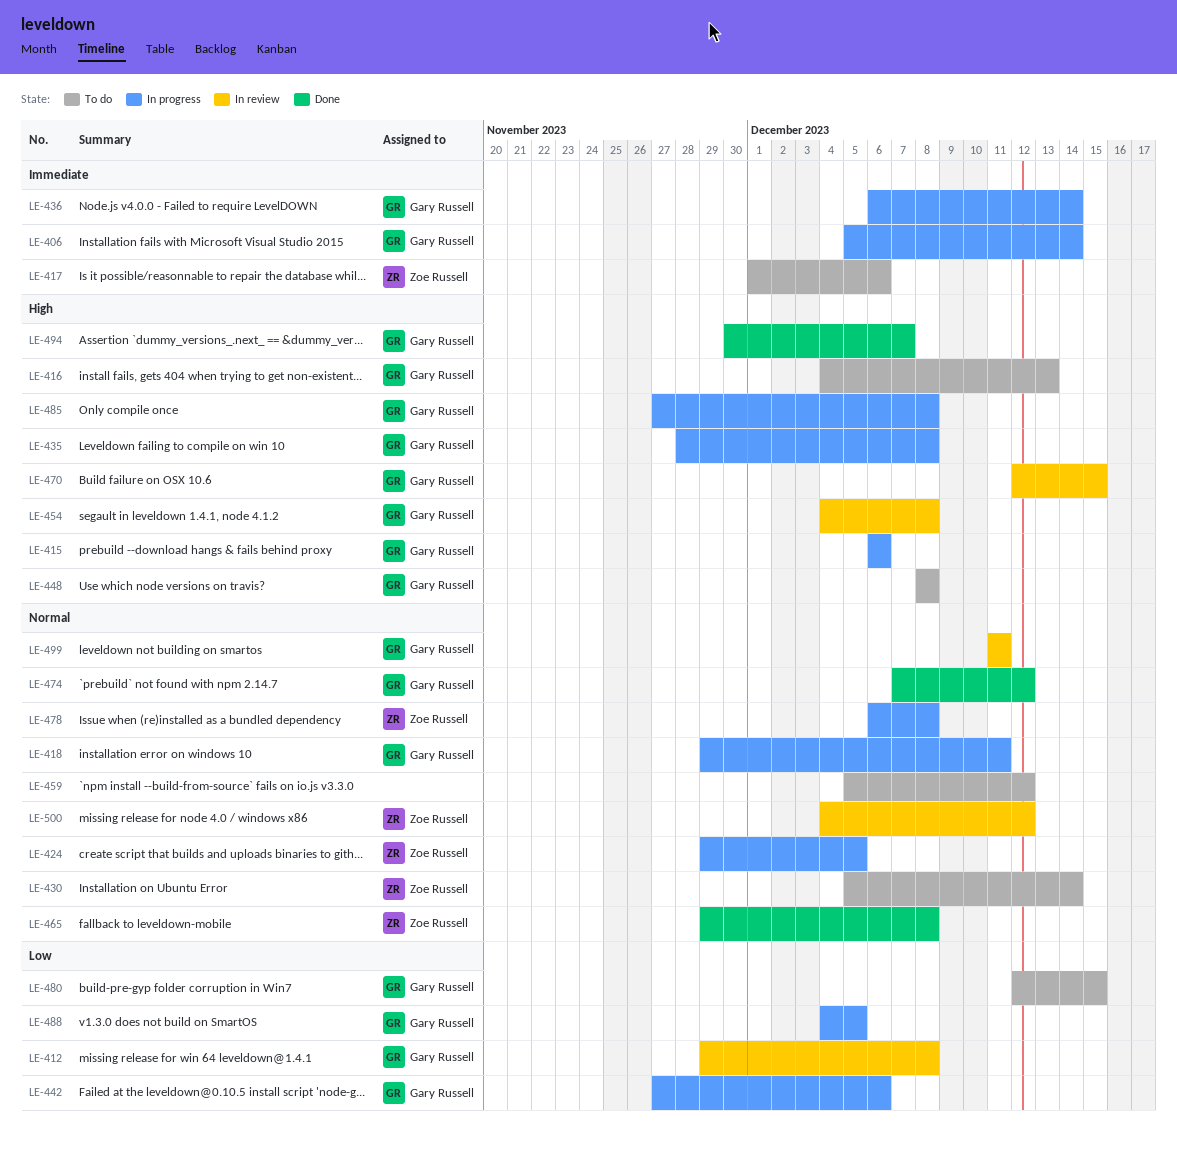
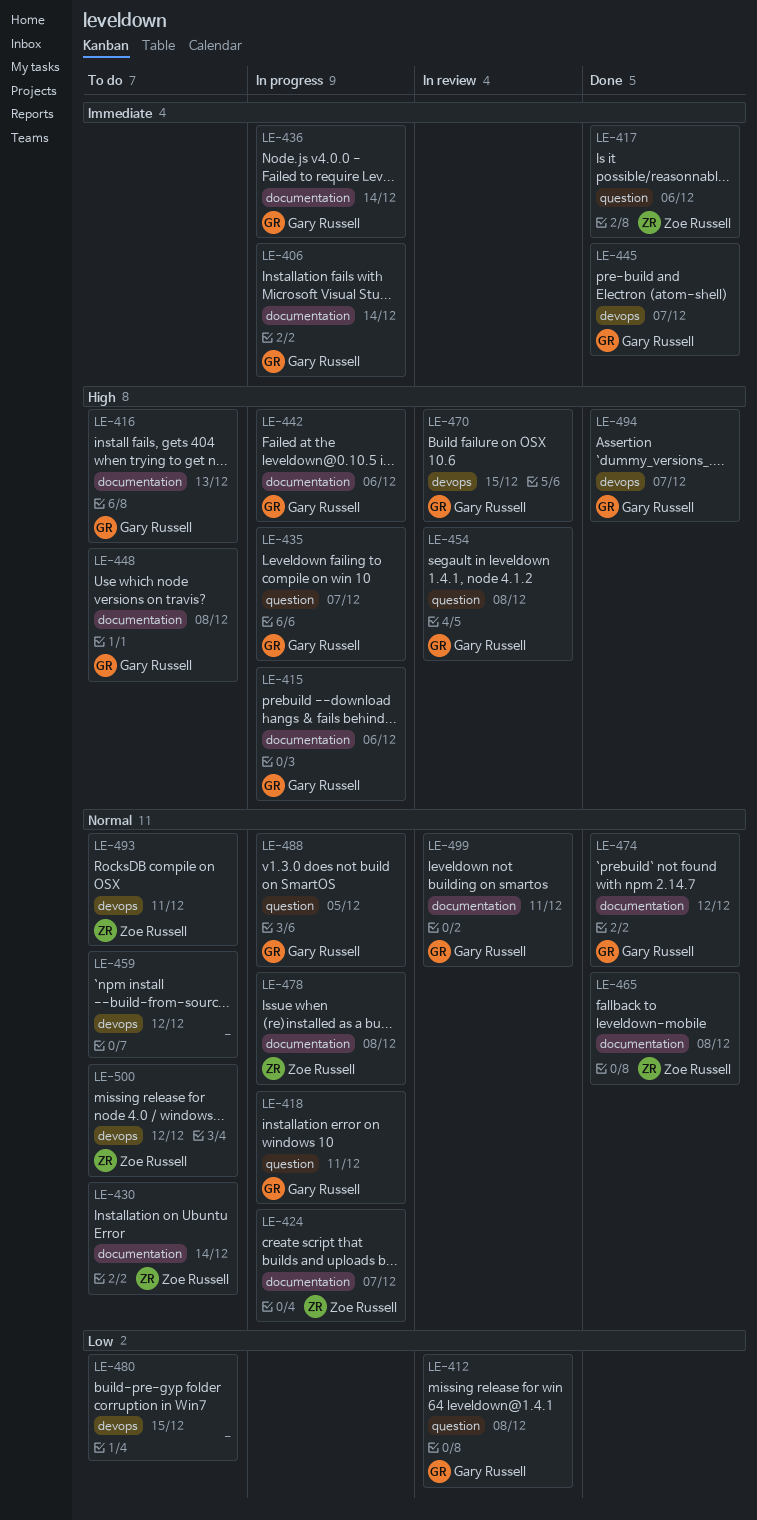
LE-417, status: To do -> Done
LE-424, due: Dec 5 -> Dec 7
LE-435, due: Dec 8 -> Dec 7
LE-442, priority: Low -> High
LE-445: none -> present
LE-480, owner: Gary Russell -> none
LE-485: present -> none
LE-488, priority: Low -> Normal
LE-493: none -> present
LE-500, status: In review -> To do

